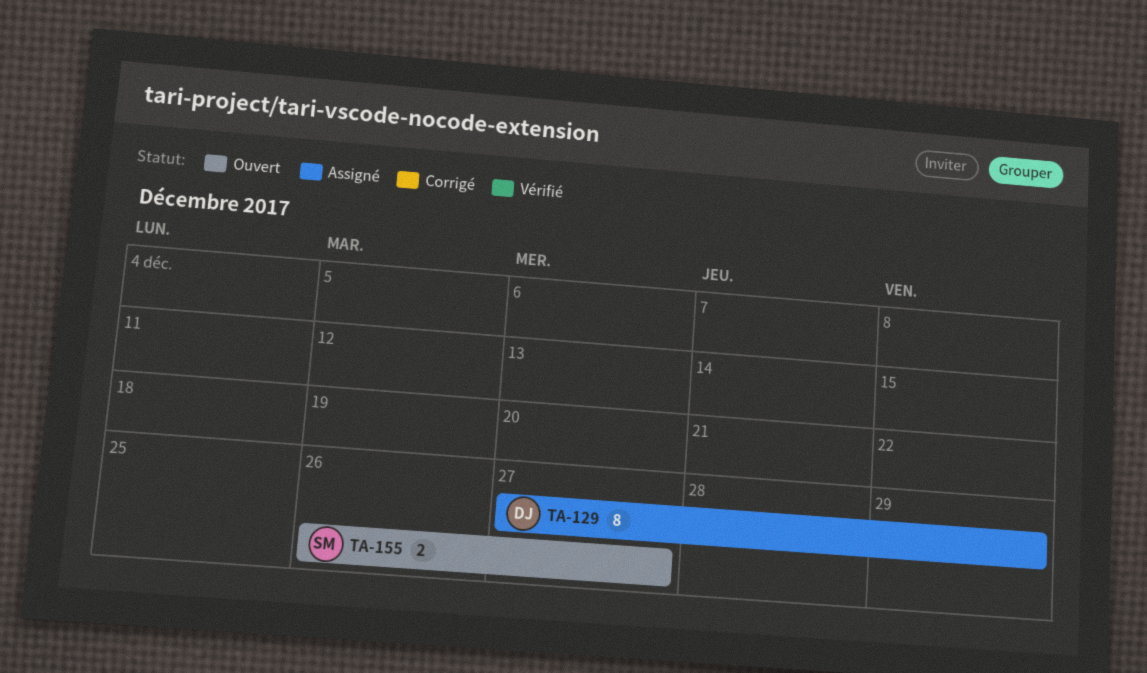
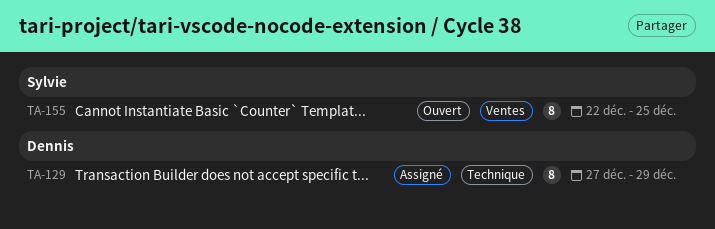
TA-155, estimate: 2 -> 8
TA-155, start: Dec 26 -> Dec 22
TA-155, due: Dec 27 -> Dec 25

